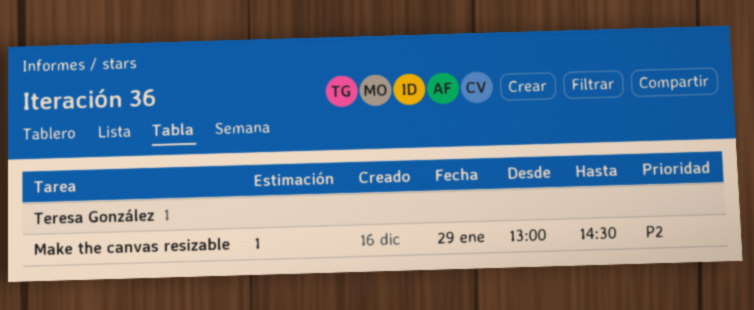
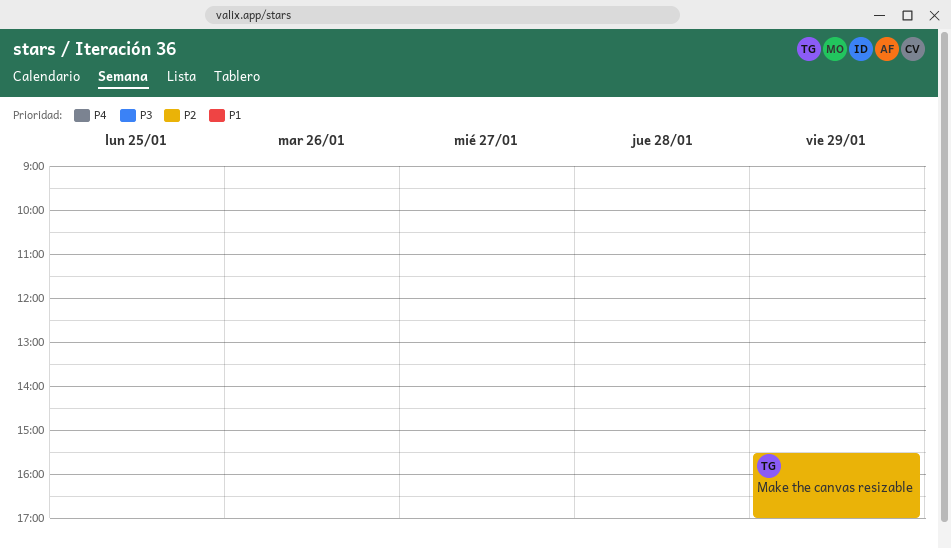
Make the canvas resizable, begins: 13:00 -> 15:30
Make the canvas resizable, ends: 14:30 -> 17:00

